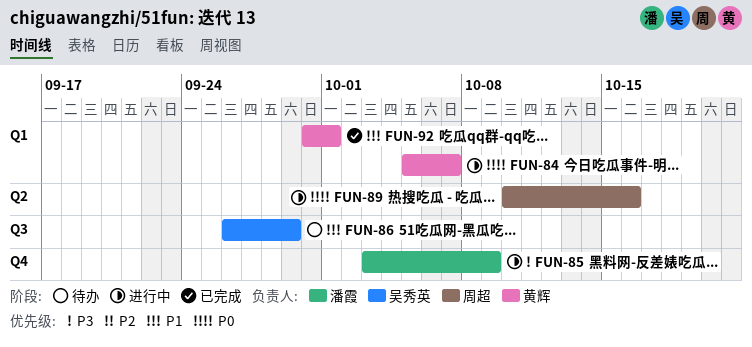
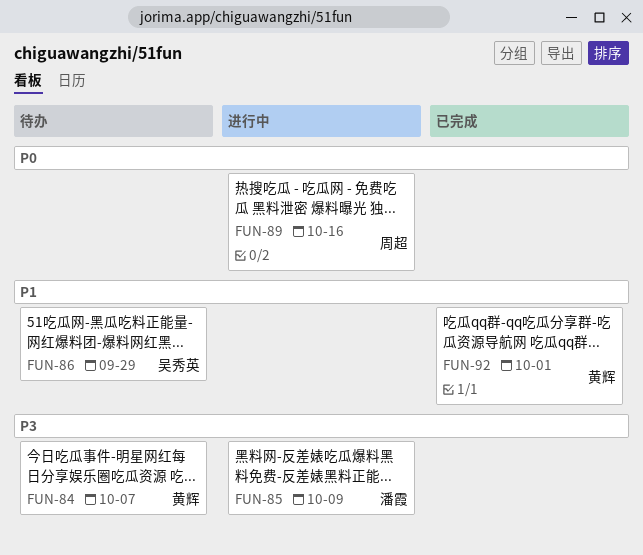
FUN-84, status: 进行中 -> 待办
FUN-84, priority: P0 -> P3

